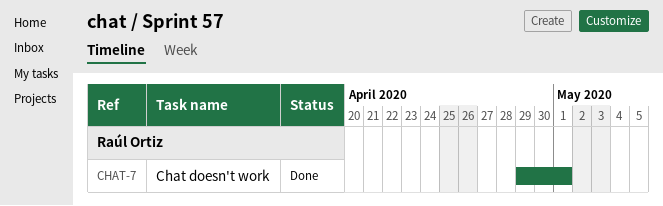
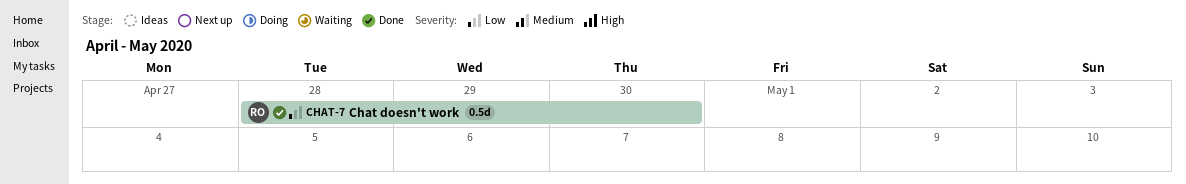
CHAT-7, start: Apr 29 -> Apr 28
CHAT-7, due: May 1 -> Apr 30

